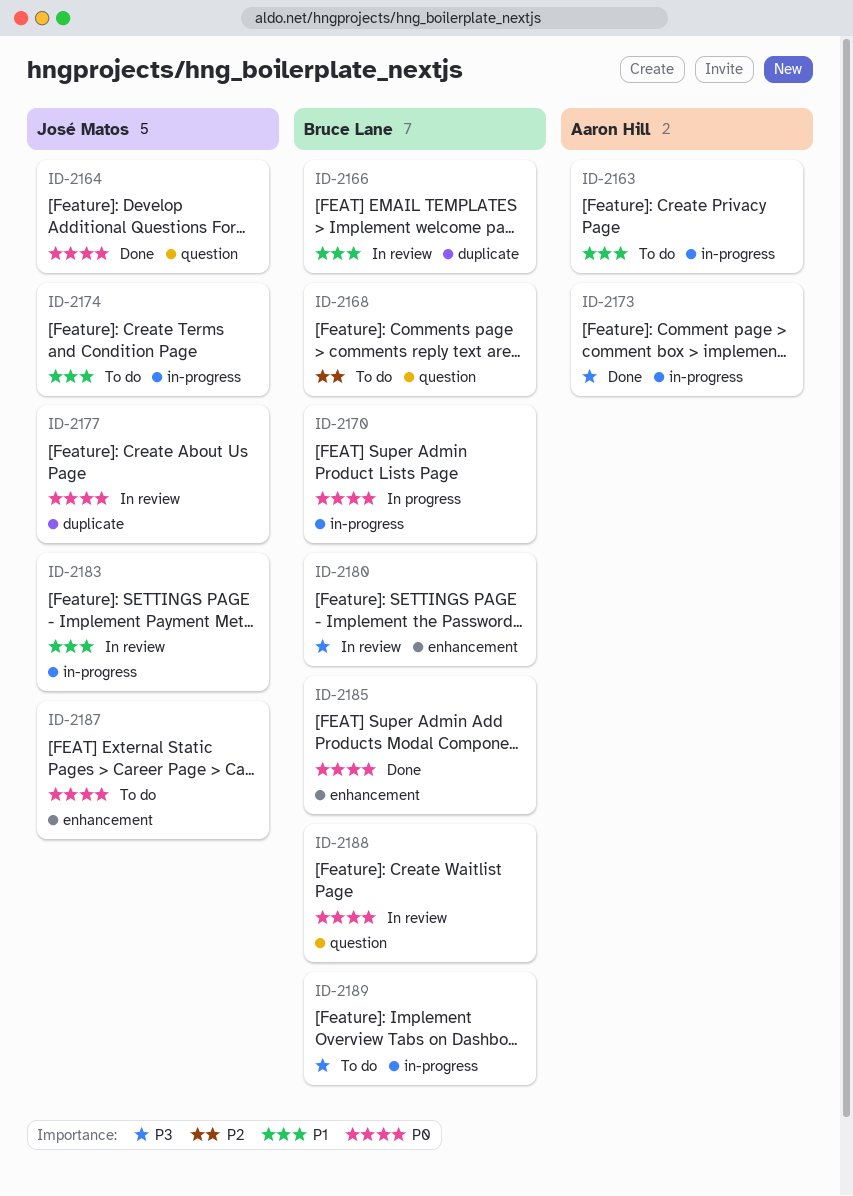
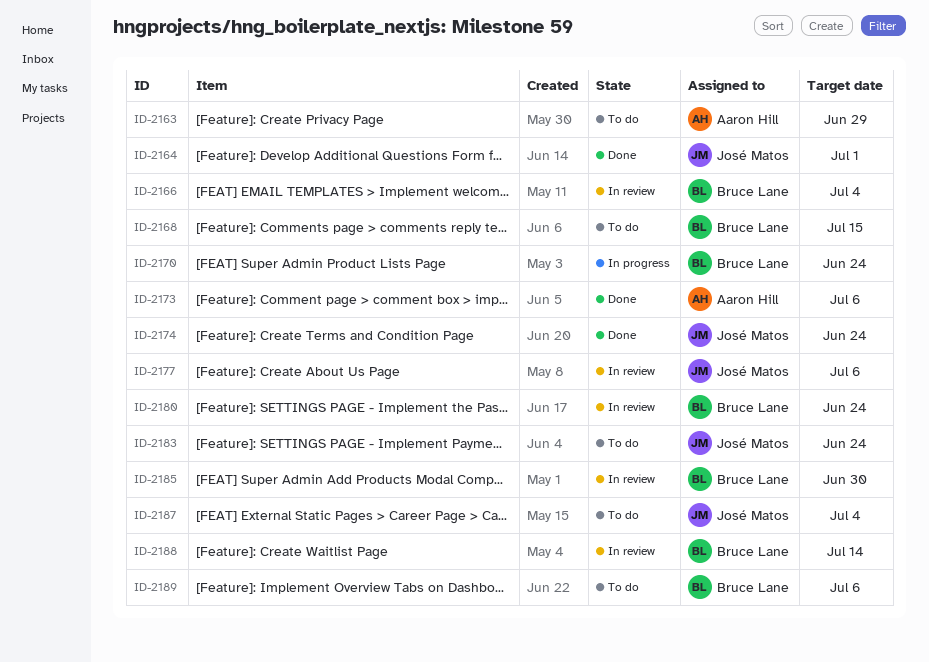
ID-2174, status: To do -> Done
ID-2183, status: In review -> To do
ID-2185, status: Done -> In review

